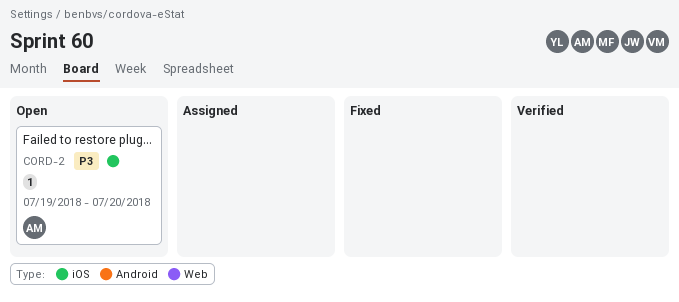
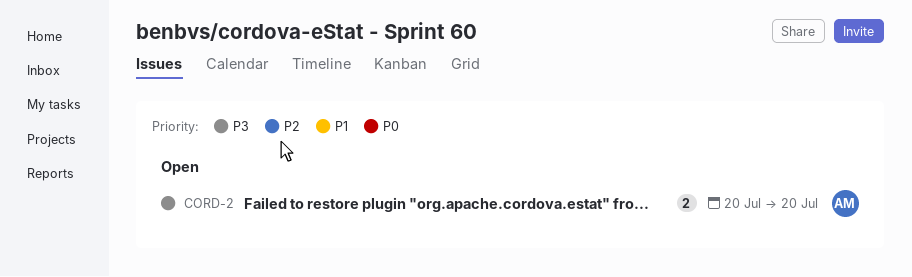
CORD-2, estimate: 1 -> 2
CORD-2, start: Jul 19 -> Jul 20

